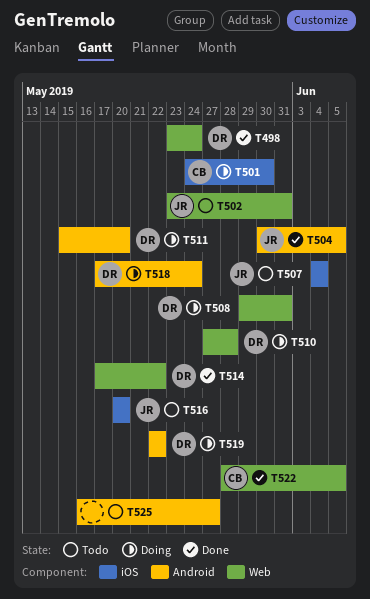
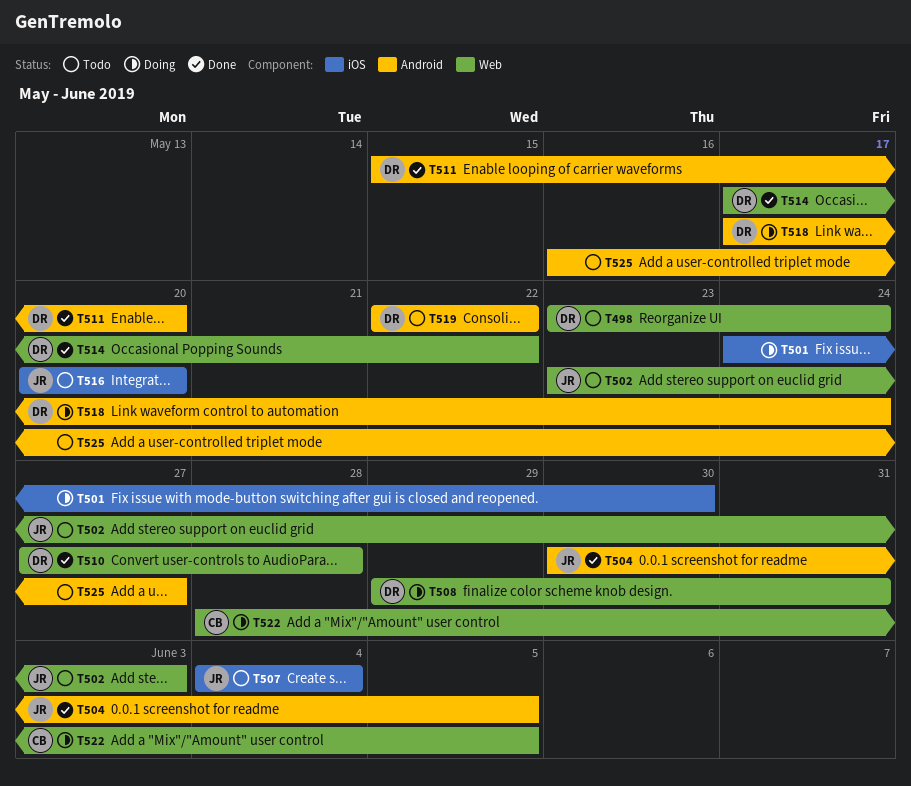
T498, status: Done -> Todo
T501, owner: CB -> none
T502, due: May 31 -> Jun 3
T510, status: Doing -> Done
T511, status: Doing -> Done
T519, status: Doing -> Todo
T522, status: Done -> Doing

